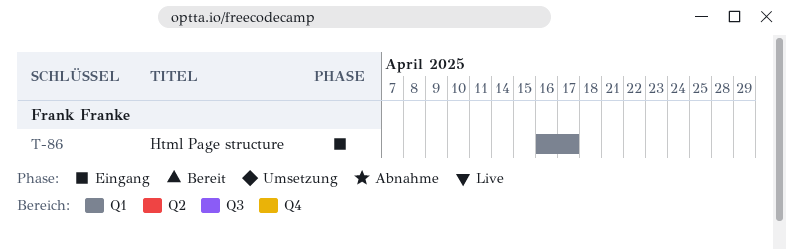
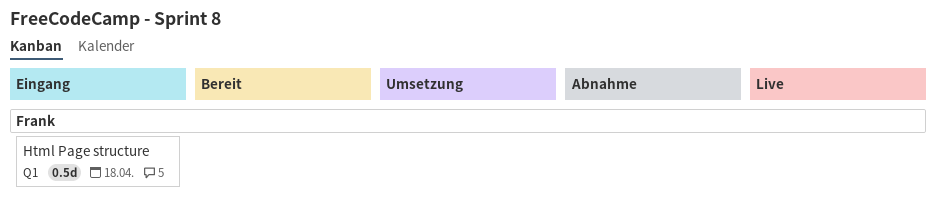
Html Page structure, due: Apr 17 -> Apr 18

